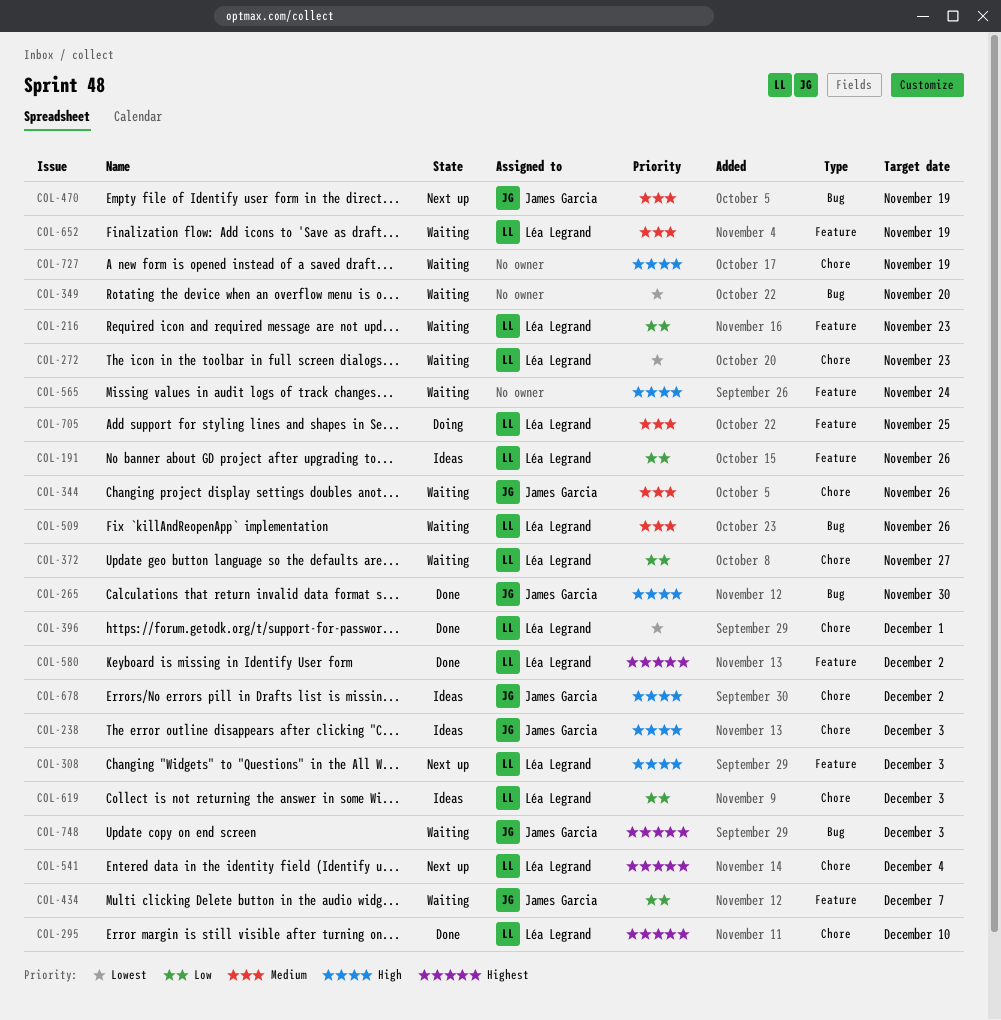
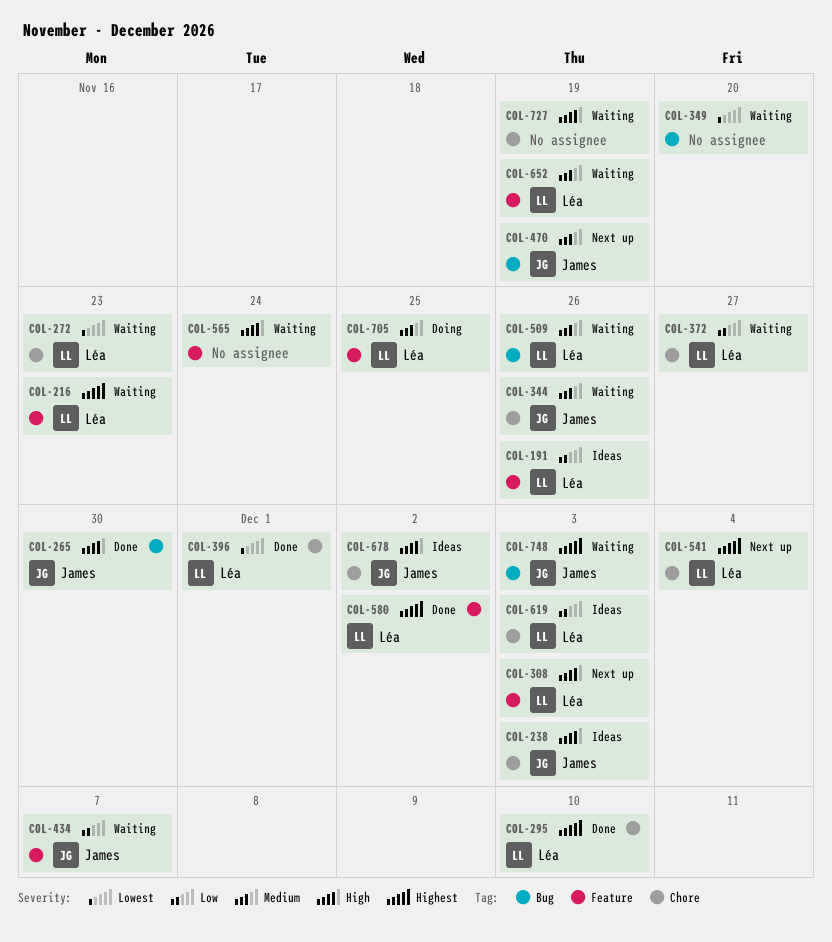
COL-216, priority: Low -> Highest

